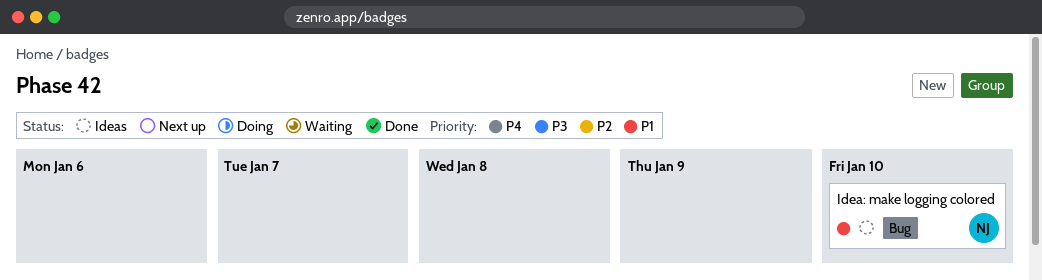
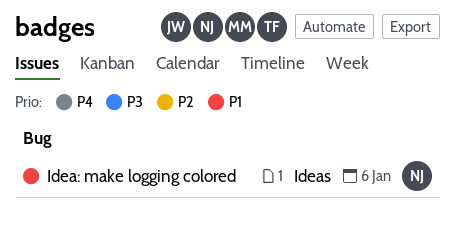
Idea: make logging colored, due: Jan 10 -> Jan 6

